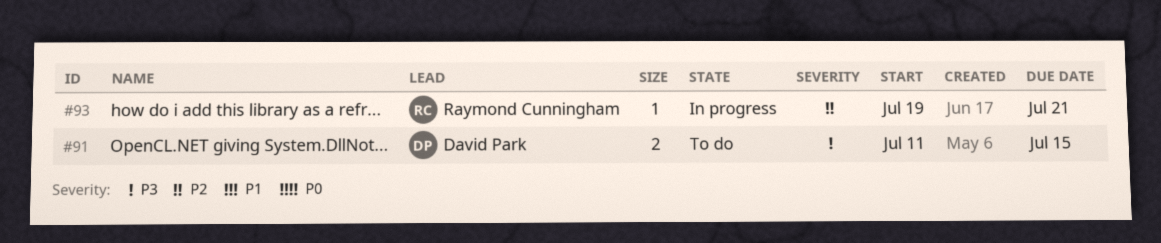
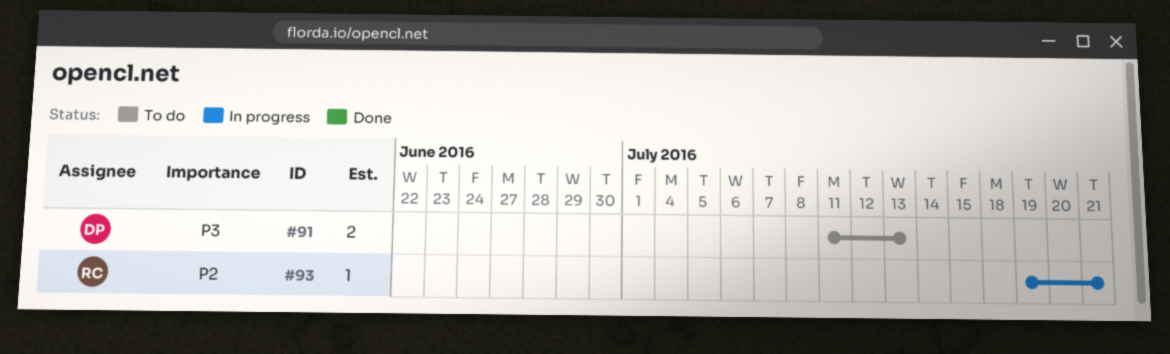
#91, due: Jul 15 -> Jul 13

